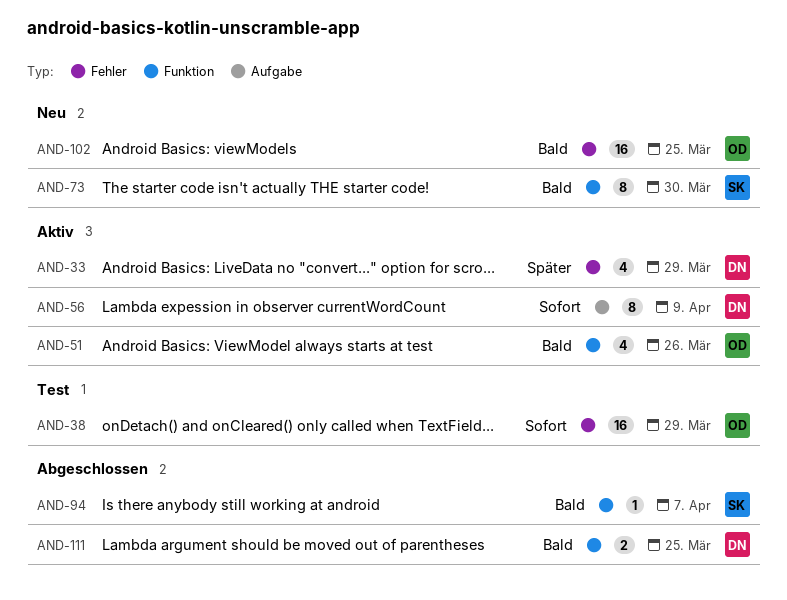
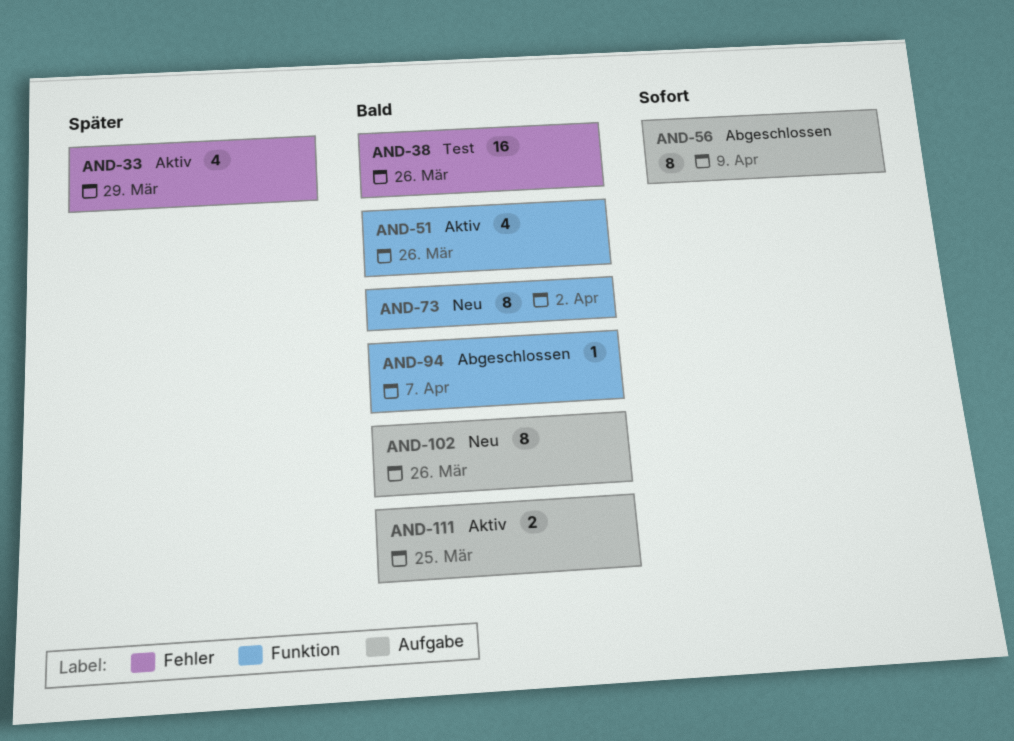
AND-38, priority: Sofort -> Bald
AND-38, due: Mar 29 -> Mar 26
AND-56, status: Aktiv -> Abgeschlossen
AND-73, due: Mar 30 -> Apr 2
AND-102, label: Fehler -> Aufgabe
AND-102, estimate: 16 -> 8
AND-102, due: Mar 25 -> Mar 26
AND-111, status: Abgeschlossen -> Aktiv
AND-111, label: Funktion -> Aufgabe

